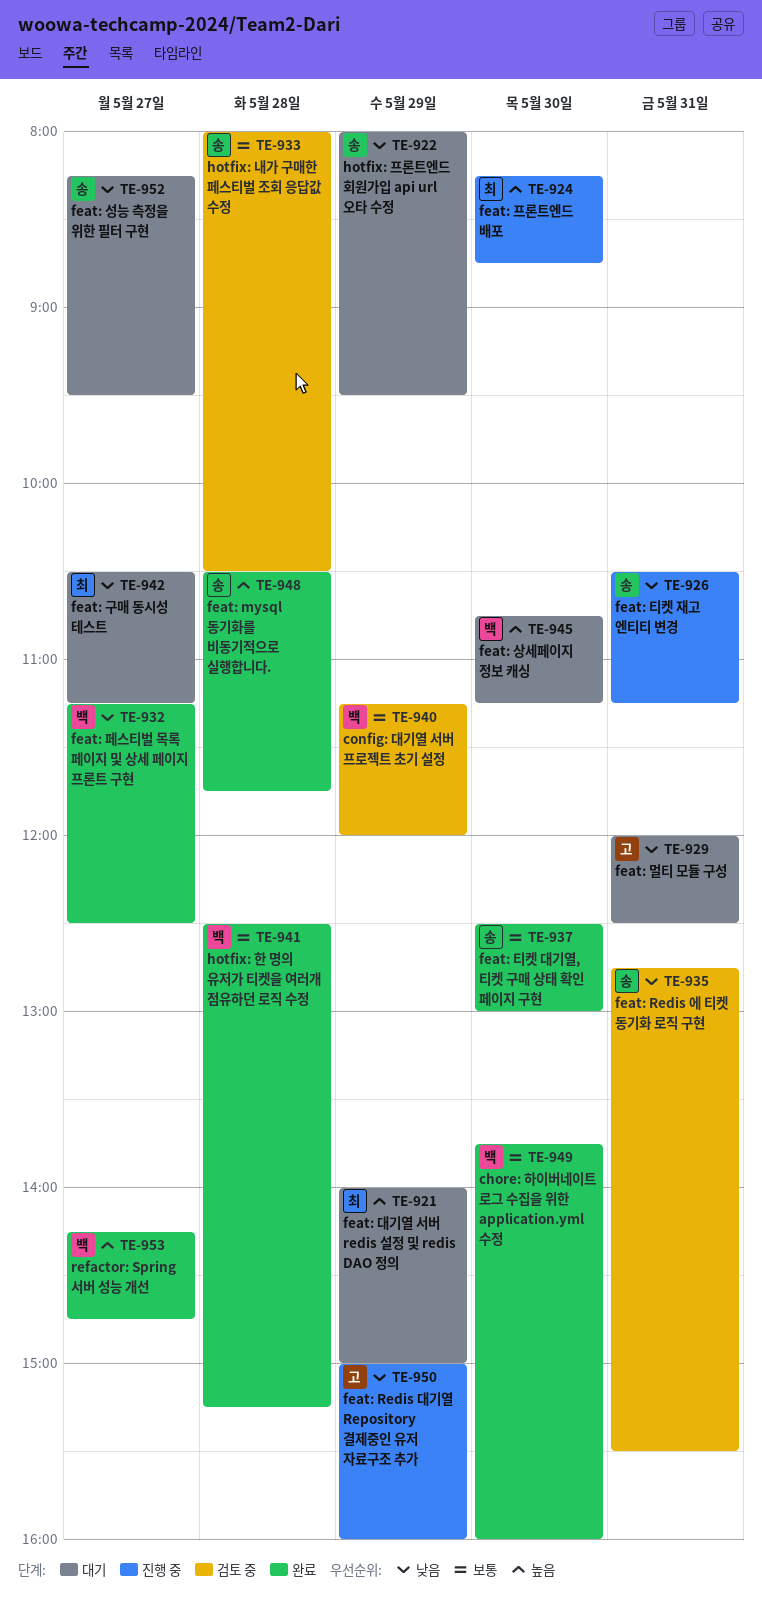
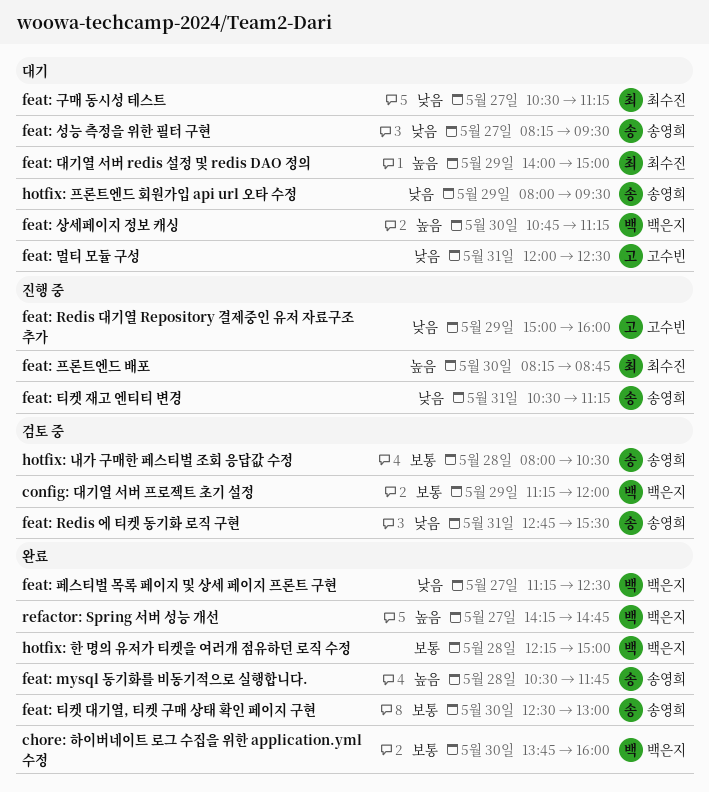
hotfix: 한 명의 유저가 티켓을 여러개 점유하던 로직 수정, begins: 12:30 -> 12:15
hotfix: 한 명의 유저가 티켓을 여러개 점유하던 로직 수정, ends: 15:15 -> 15:00

